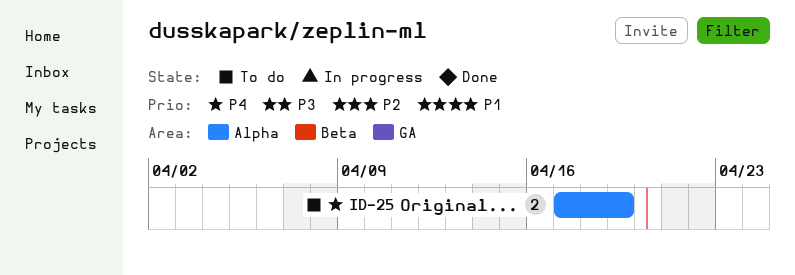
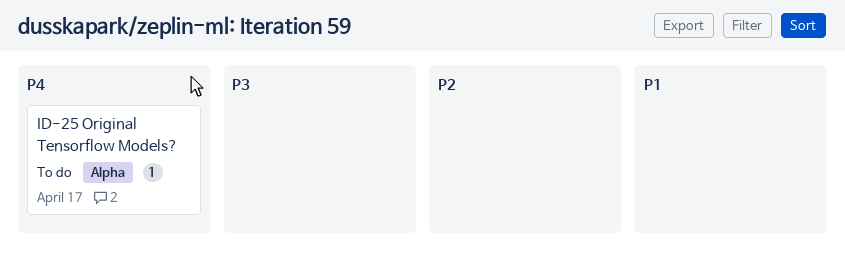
ID-25, estimate: 2 -> 1
ID-25, due: Apr 19 -> Apr 17

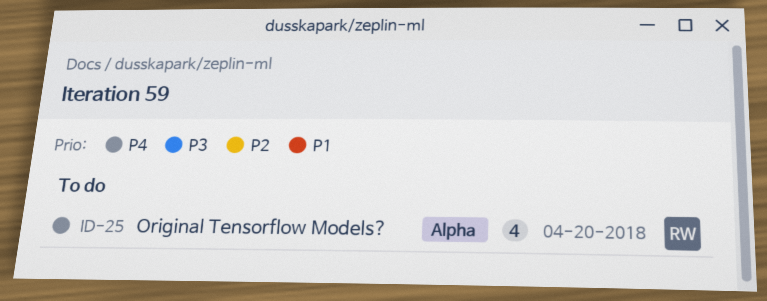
ID-25, estimate: 1 -> 4
ID-25, due: Apr 17 -> Apr 20

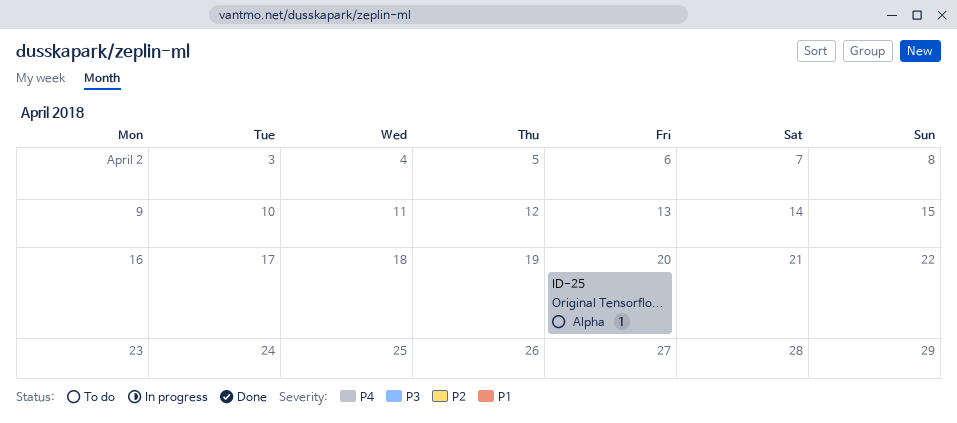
ID-25, estimate: 4 -> 1

